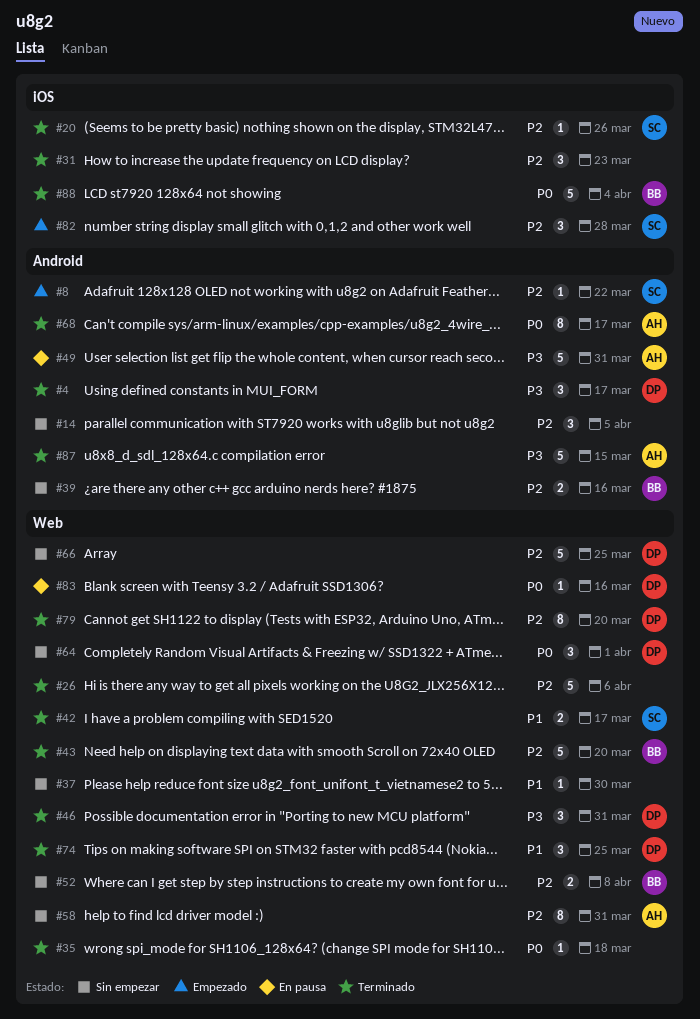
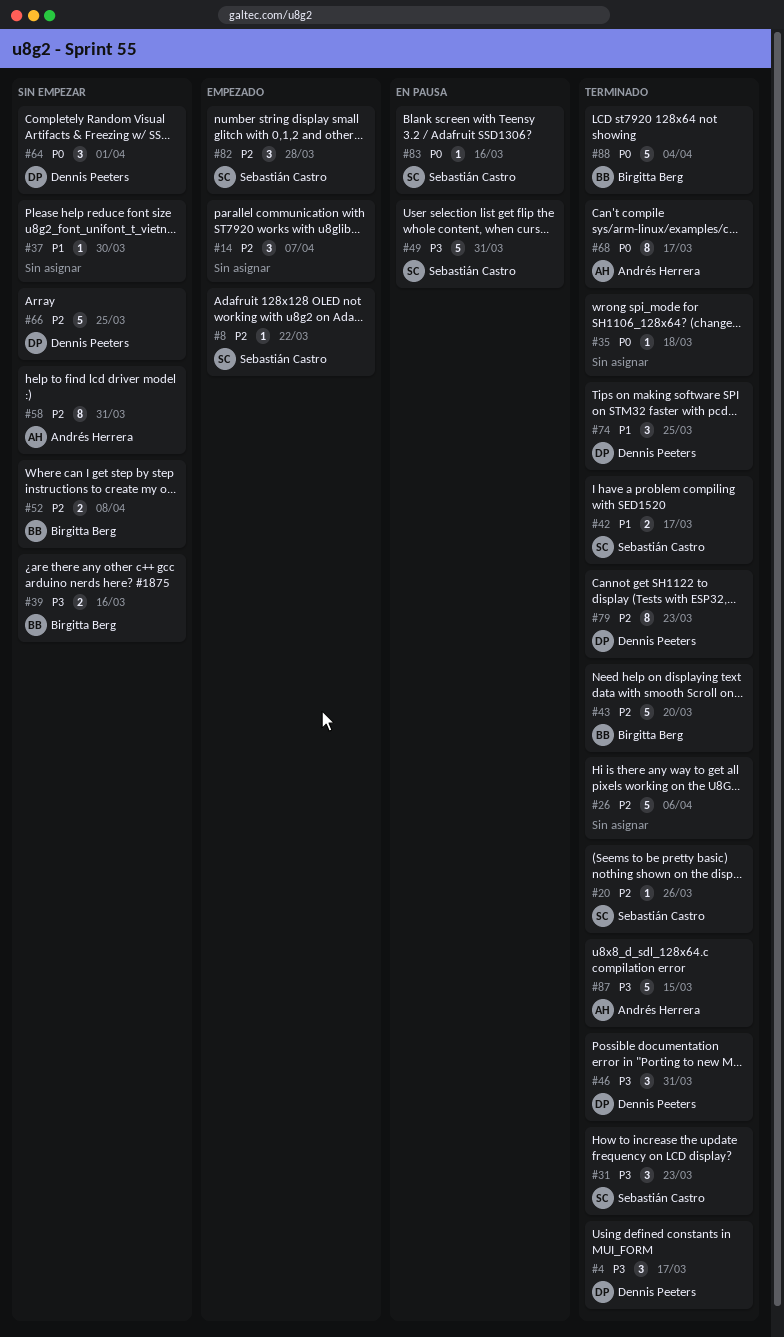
#14, status: Sin empezar -> Empezado
#14, due: Apr 5 -> Apr 7
#31, owner: none -> Sebastián Castro
#31, priority: P2 -> P3
#39, priority: P2 -> P3
#49, owner: Andrés Herrera -> Sebastián Castro
#79, due: Mar 20 -> Mar 23
#83, owner: Dennis Peeters -> Sebastián Castro

